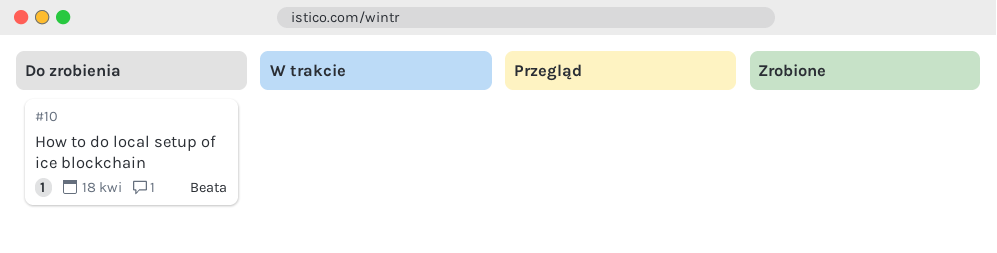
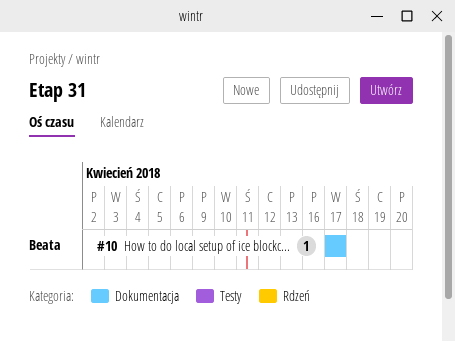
#10, due: Apr 18 -> Apr 17

